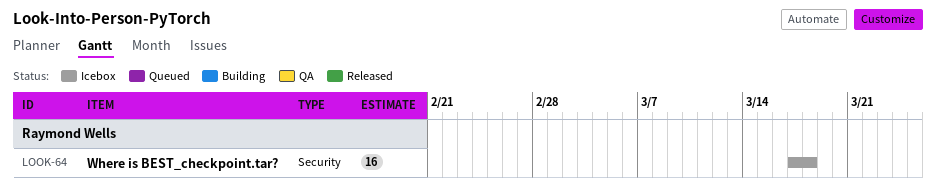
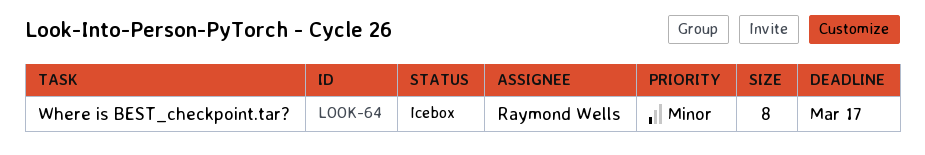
LOOK-64, estimate: 16 -> 8
LOOK-64, due: Mar 18 -> Mar 17

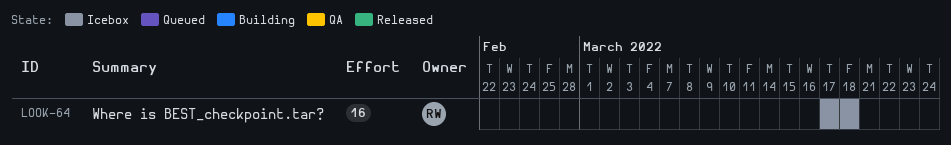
LOOK-64, estimate: 8 -> 16
LOOK-64, due: Mar 17 -> Mar 18

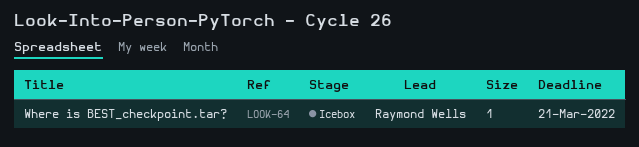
LOOK-64, estimate: 16 -> 1
LOOK-64, due: Mar 18 -> Mar 21

